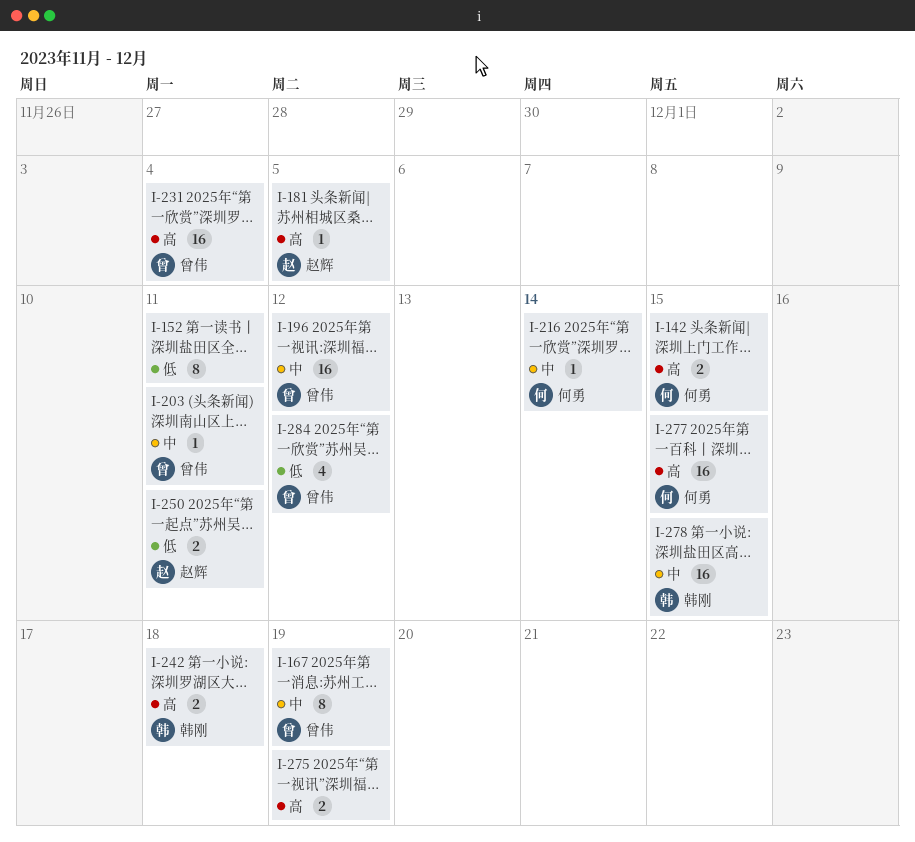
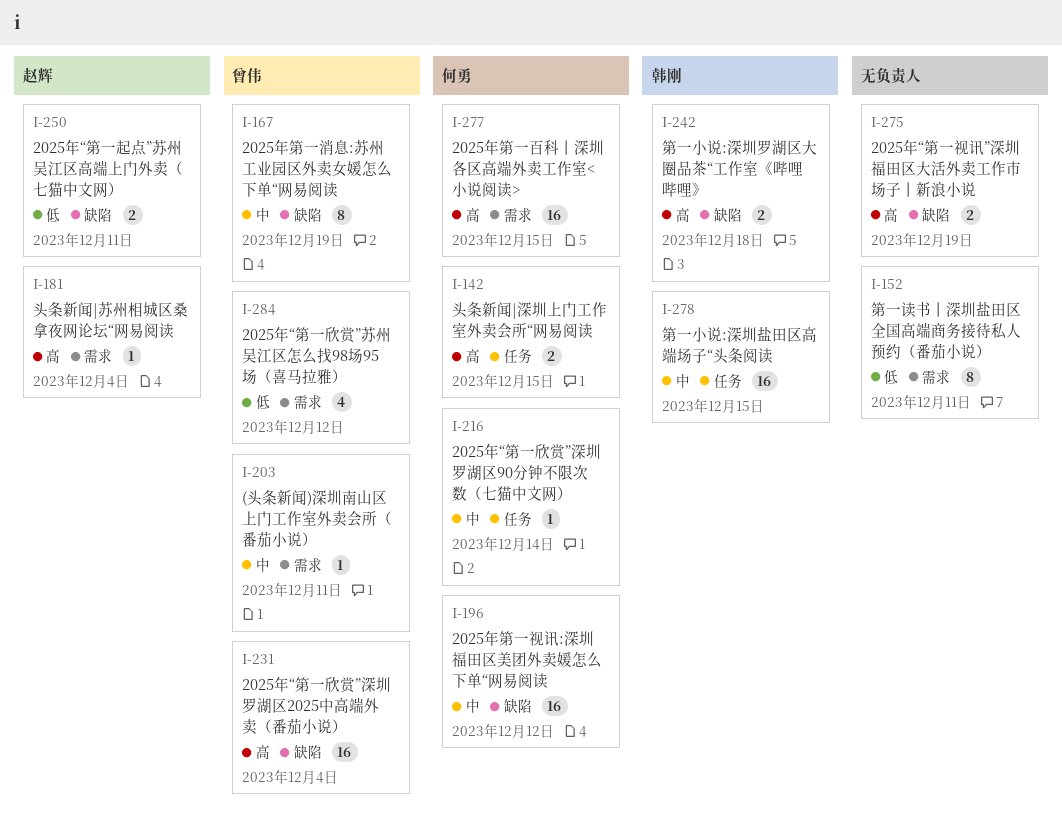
I-181, due: Dec 5 -> Dec 4
I-196, owner: 曾伟 -> 何勇

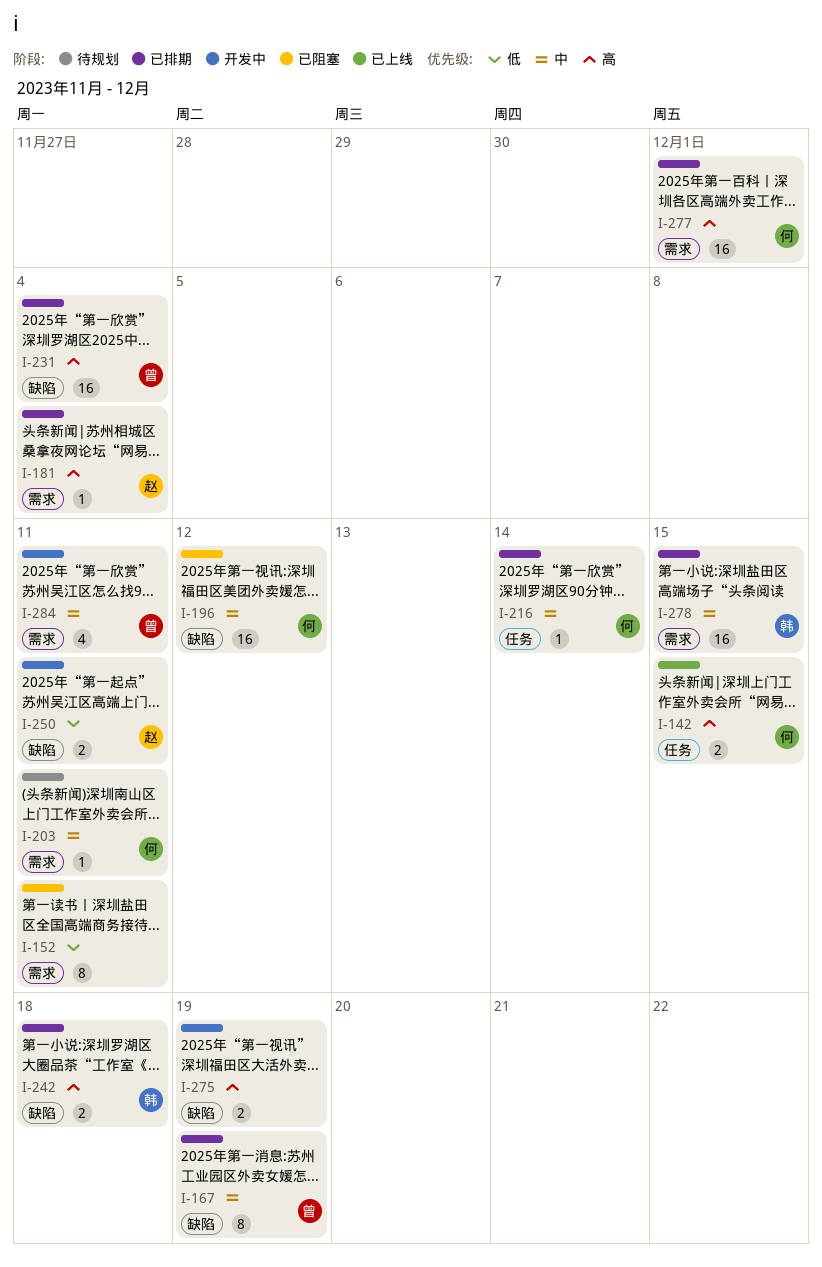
I-203, owner: 曾伟 -> 何勇
I-277, due: Dec 15 -> Dec 1
I-278, label: 任务 -> 需求
I-284, priority: 低 -> 中
I-284, due: Dec 12 -> Dec 11

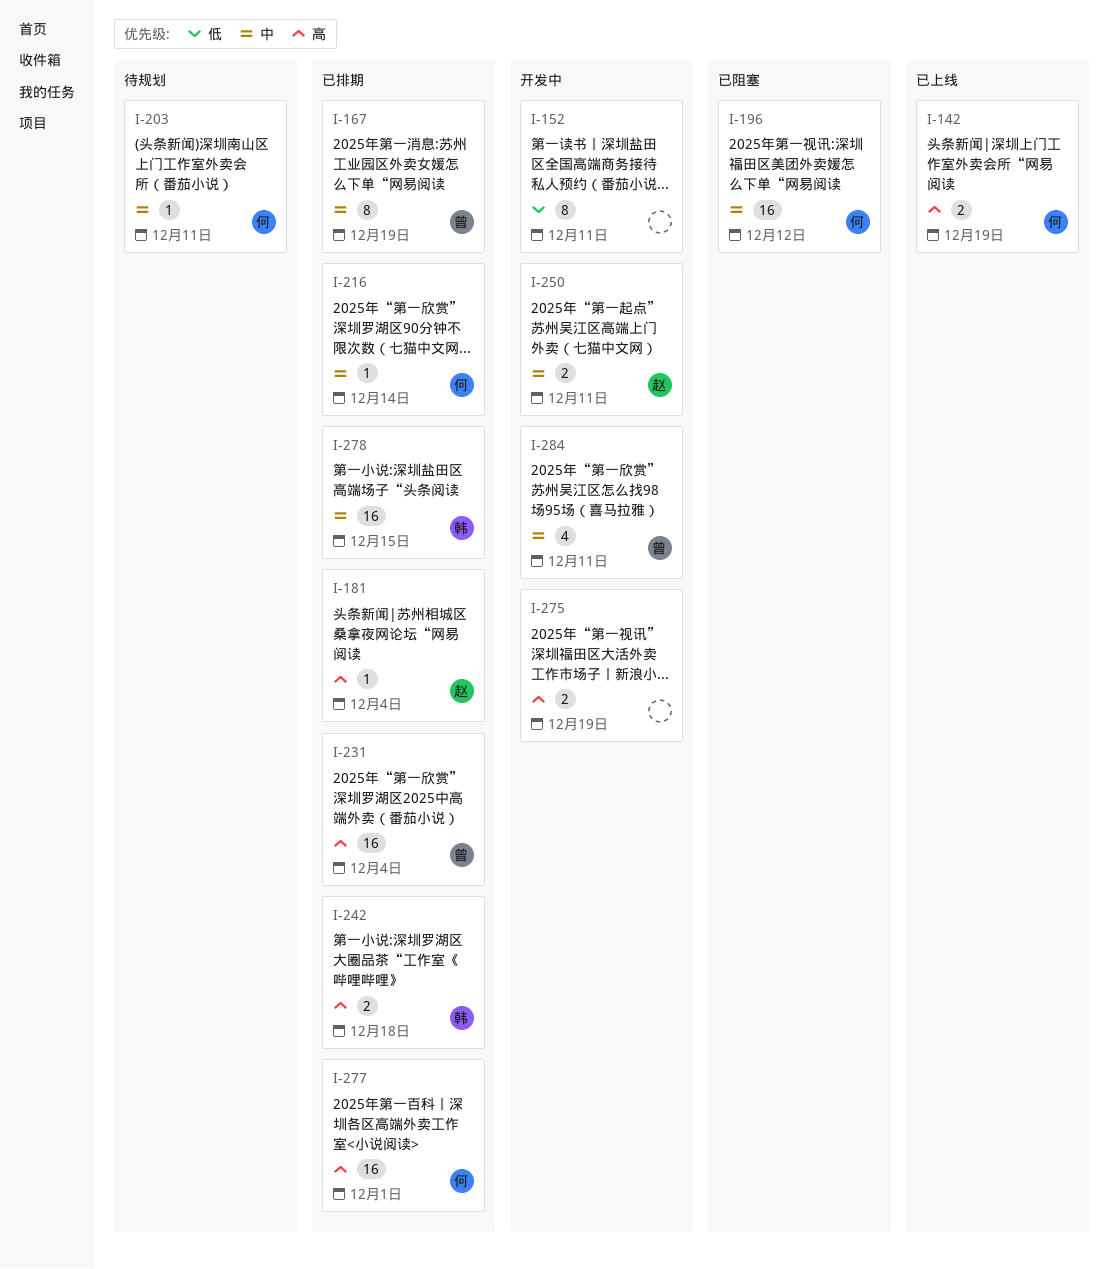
I-142, due: Dec 15 -> Dec 19
I-152, status: 已阻塞 -> 开发中
I-250, priority: 低 -> 中

